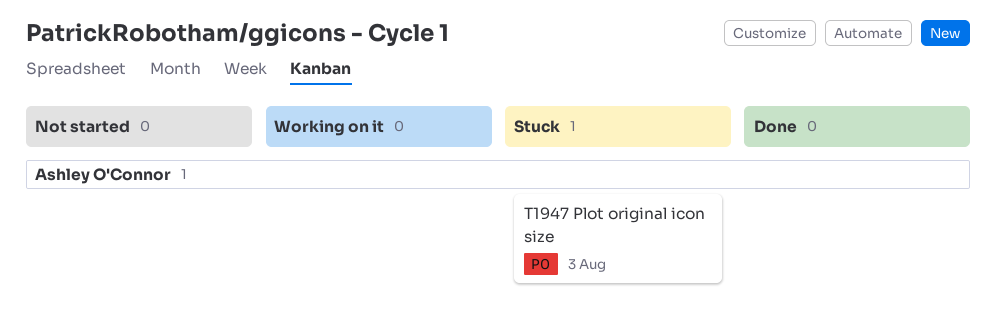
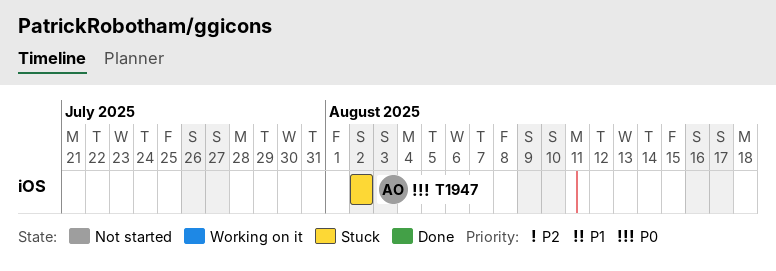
T1947, due: Aug 3 -> Aug 2

